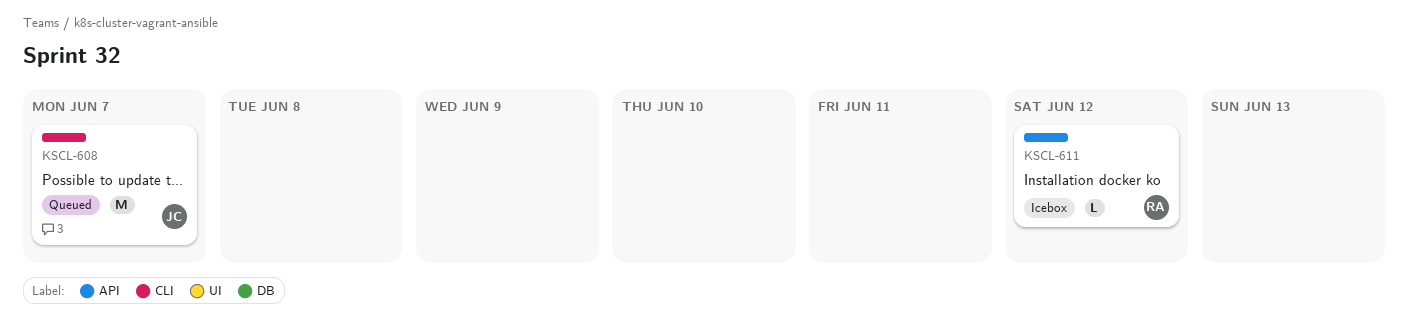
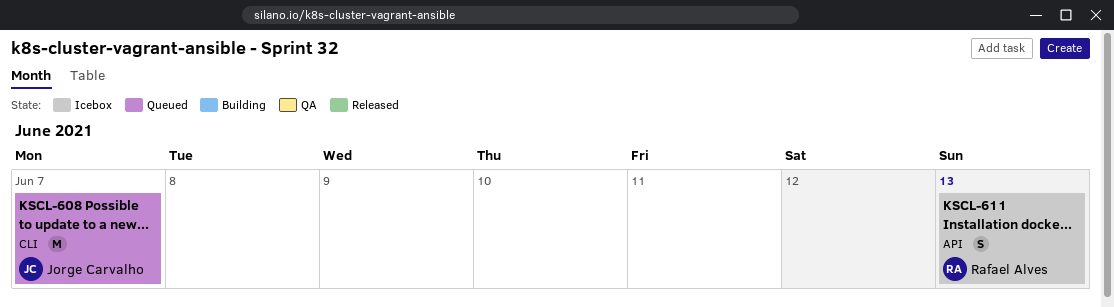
KSCL-611, estimate: L -> S
KSCL-611, due: Jun 12 -> Jun 13

